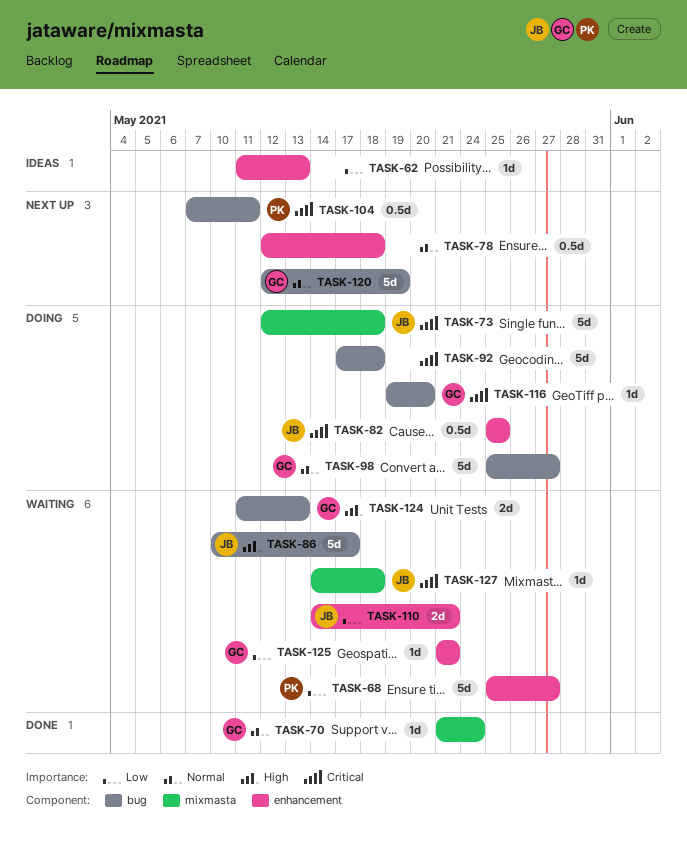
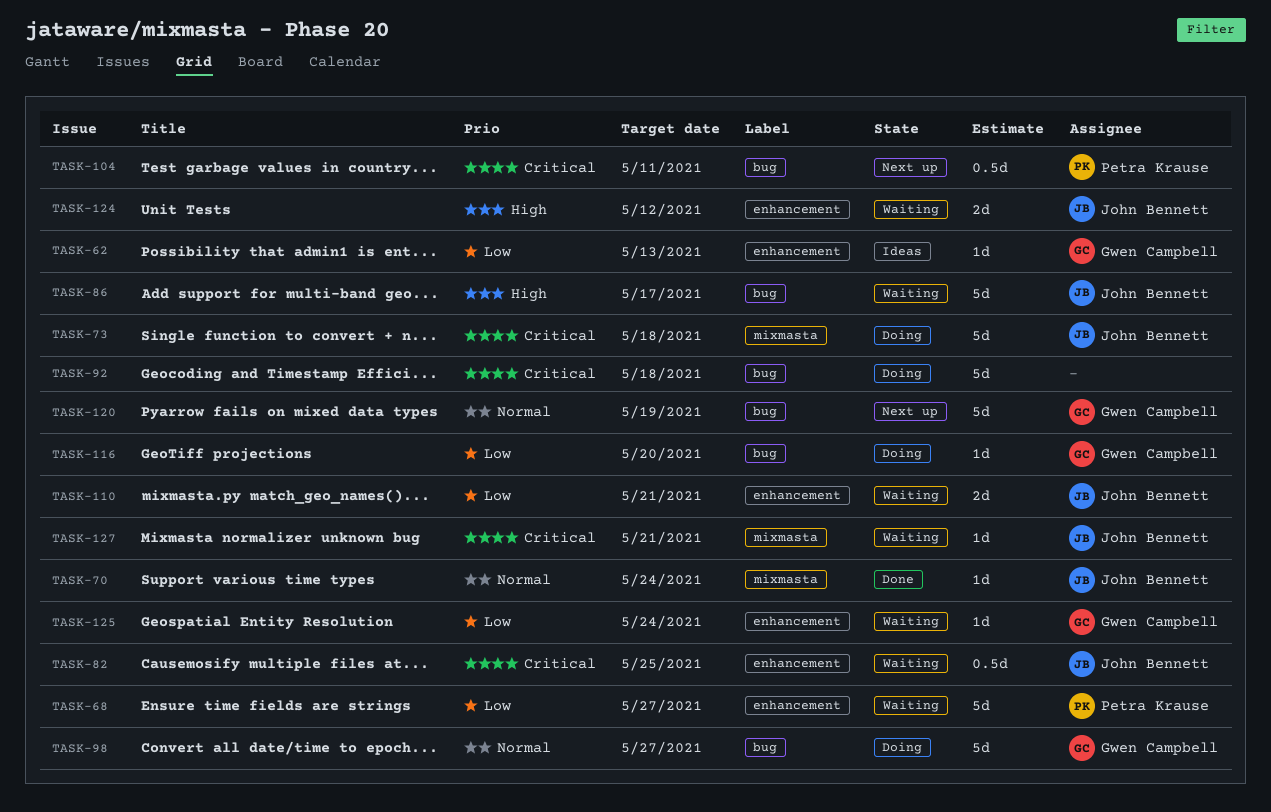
TASK-62, owner: none -> Gwen Campbell
TASK-70, owner: Gwen Campbell -> John Bennett
TASK-78: present -> none
TASK-82, status: Doing -> Waiting
TASK-116, priority: Critical -> Low
TASK-124, owner: Gwen Campbell -> John Bennett
TASK-124, label: bug -> enhancement
TASK-124, due: May 13 -> May 12
TASK-125, due: May 21 -> May 24
TASK-127, due: May 18 -> May 21

